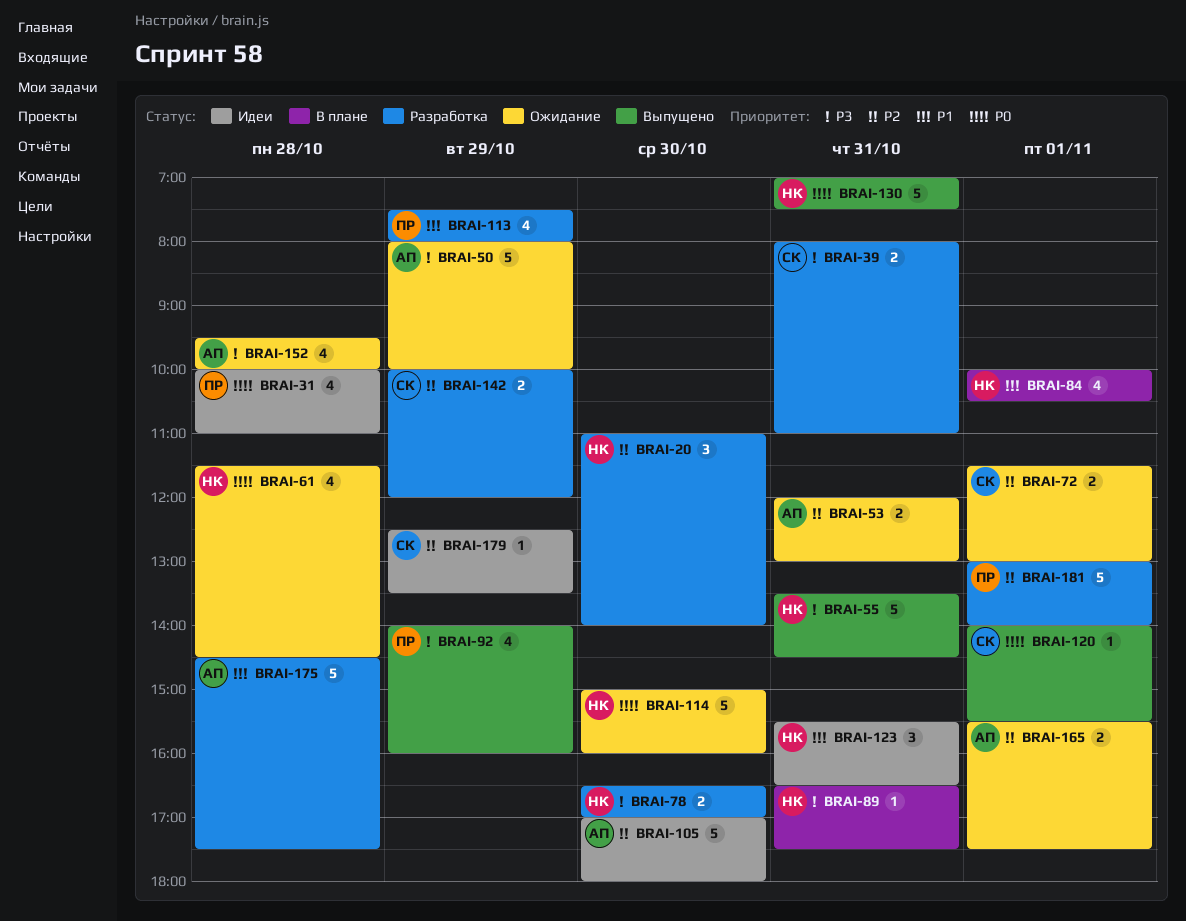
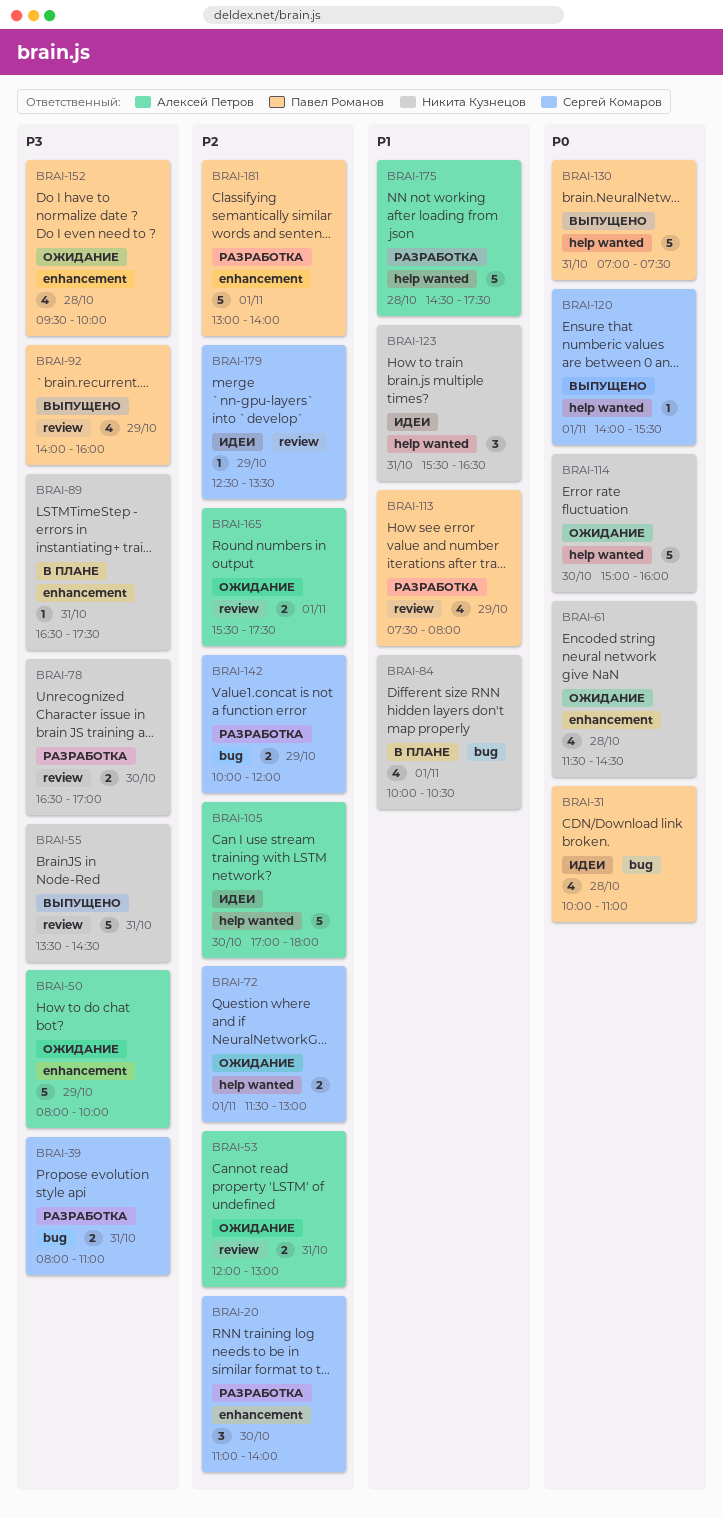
BRAI-20, owner: Никита Кузнецов -> Сергей Комаров
BRAI-130, owner: Никита Кузнецов -> Павел Романов
BRAI-152, owner: Алексей Петров -> Павел Романов

